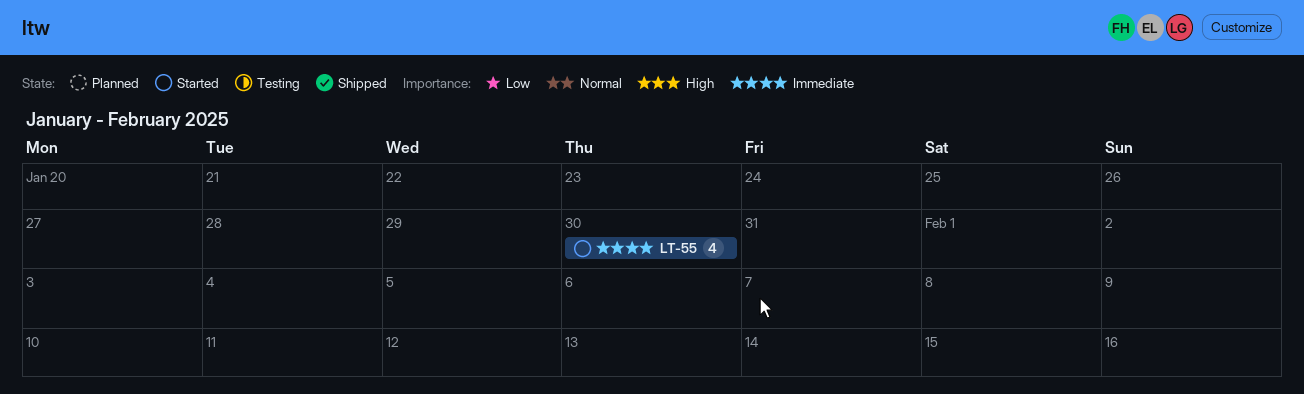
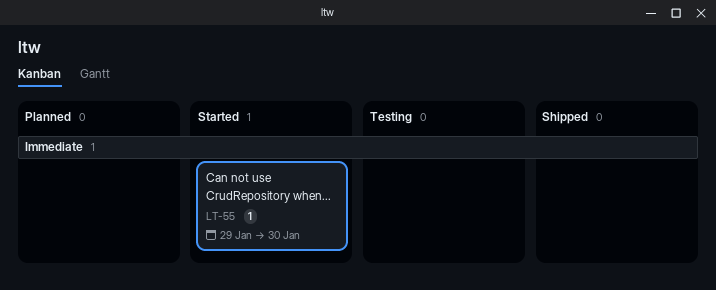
LT-55, estimate: 4 -> 1
LT-55, start: Jan 30 -> Jan 29

